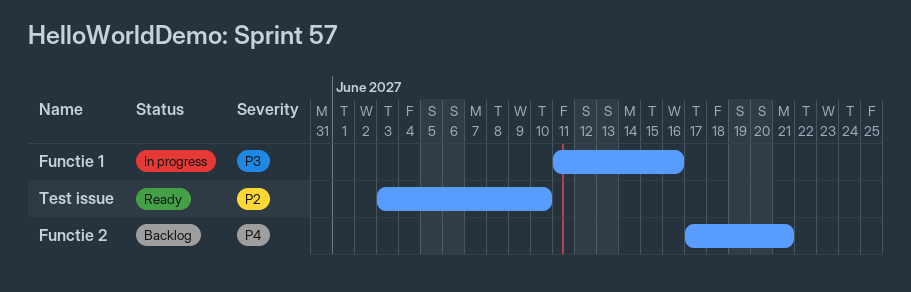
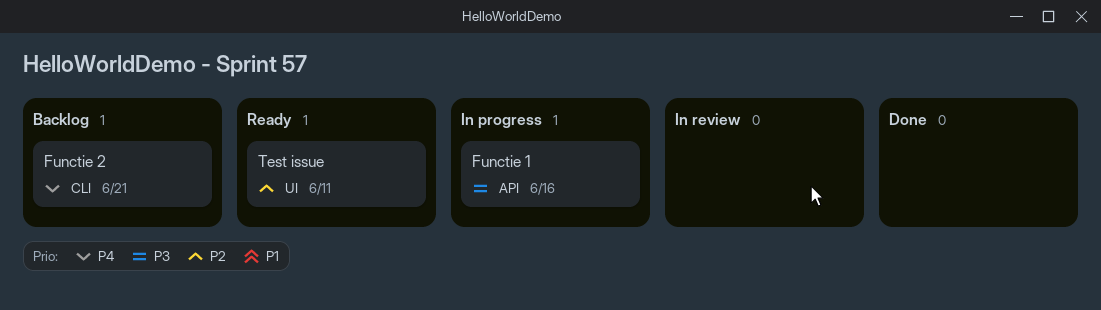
Test issue, due: Jun 10 -> Jun 11

